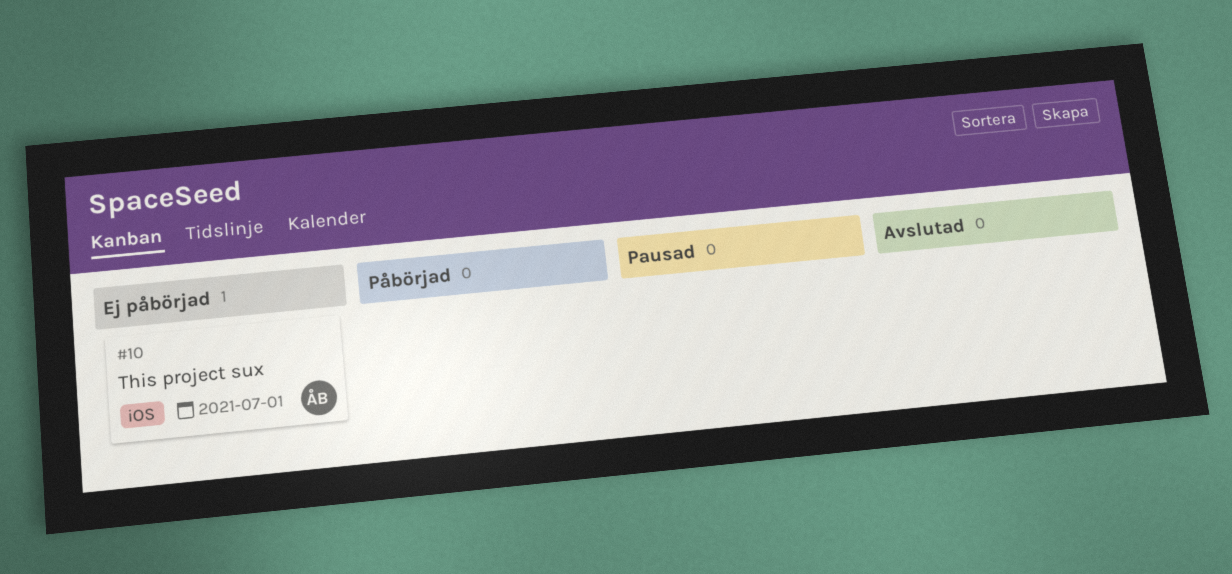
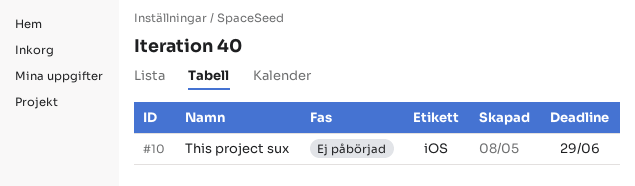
#10, due: Jul 1 -> Jun 29

